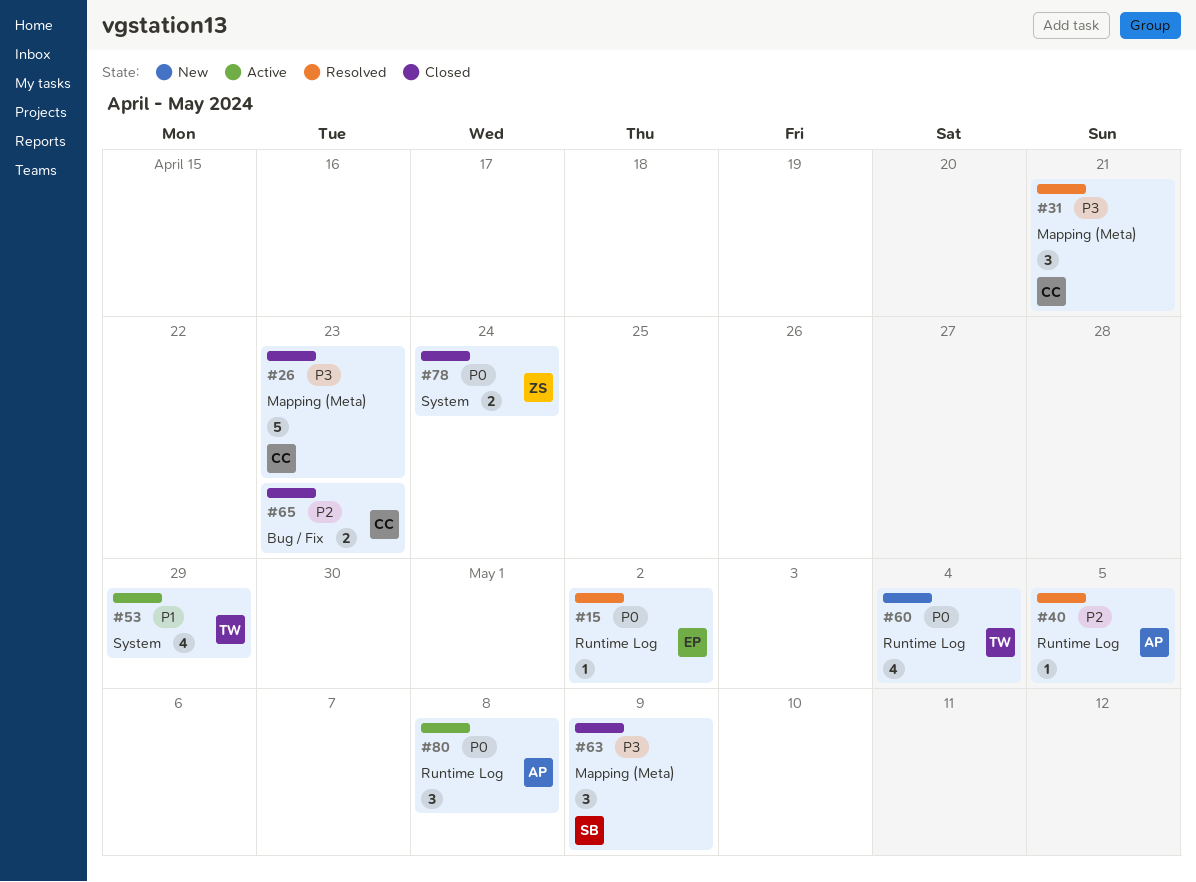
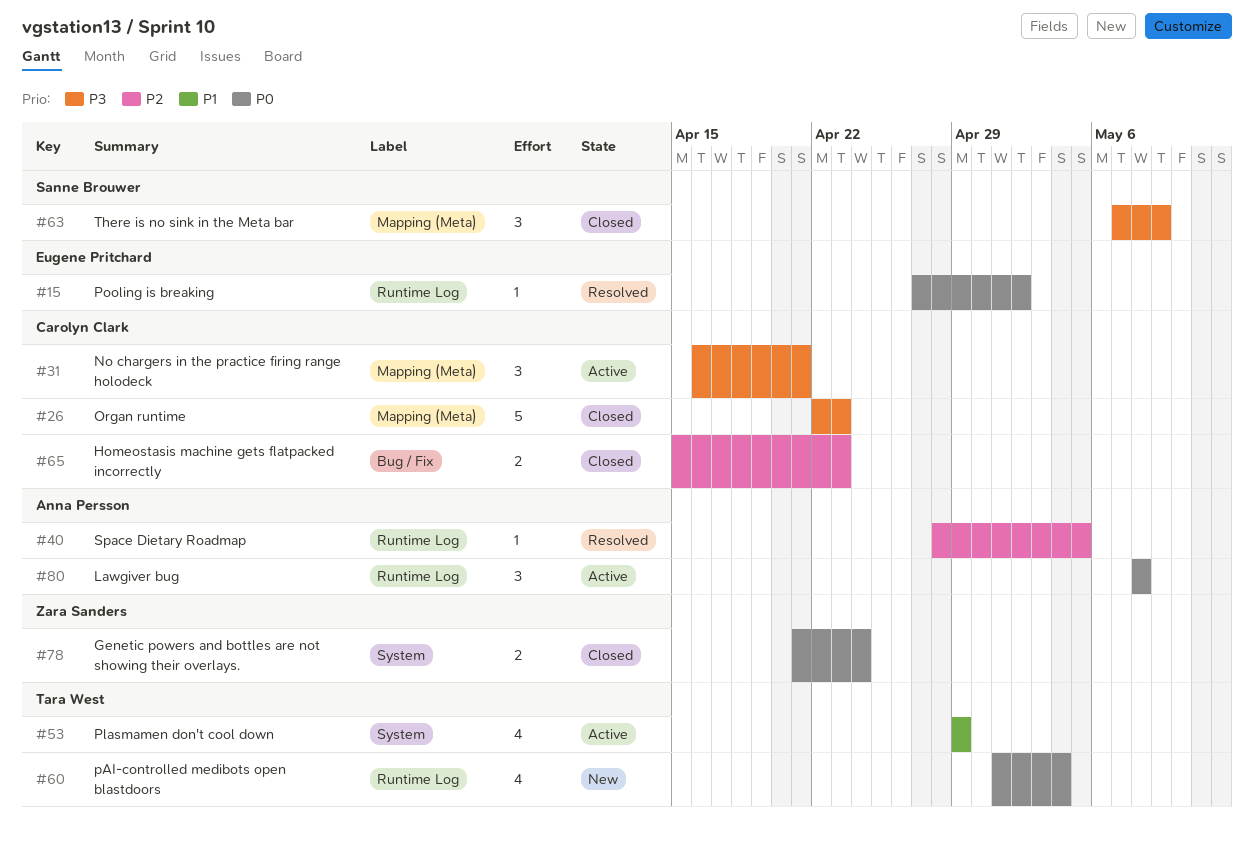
#31, status: Resolved -> Active

